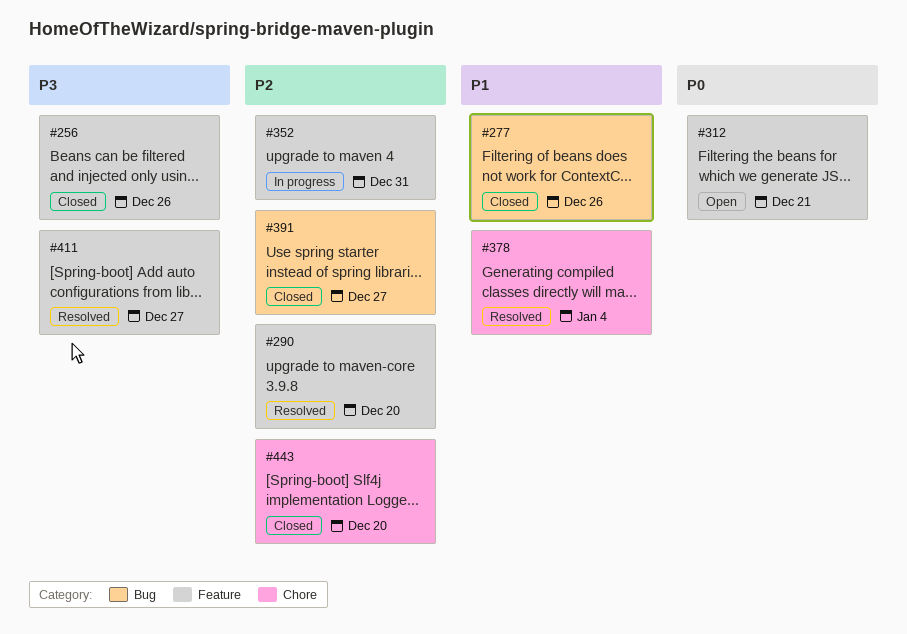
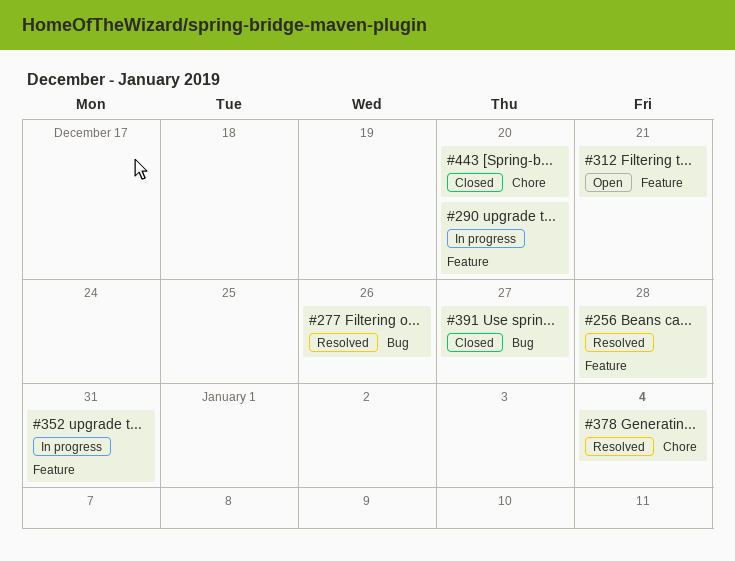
#256, status: Closed -> Resolved
#256, due: Dec 26 -> Dec 28
#277, status: Closed -> Resolved
#290, status: Resolved -> In progress
#411: present -> none

